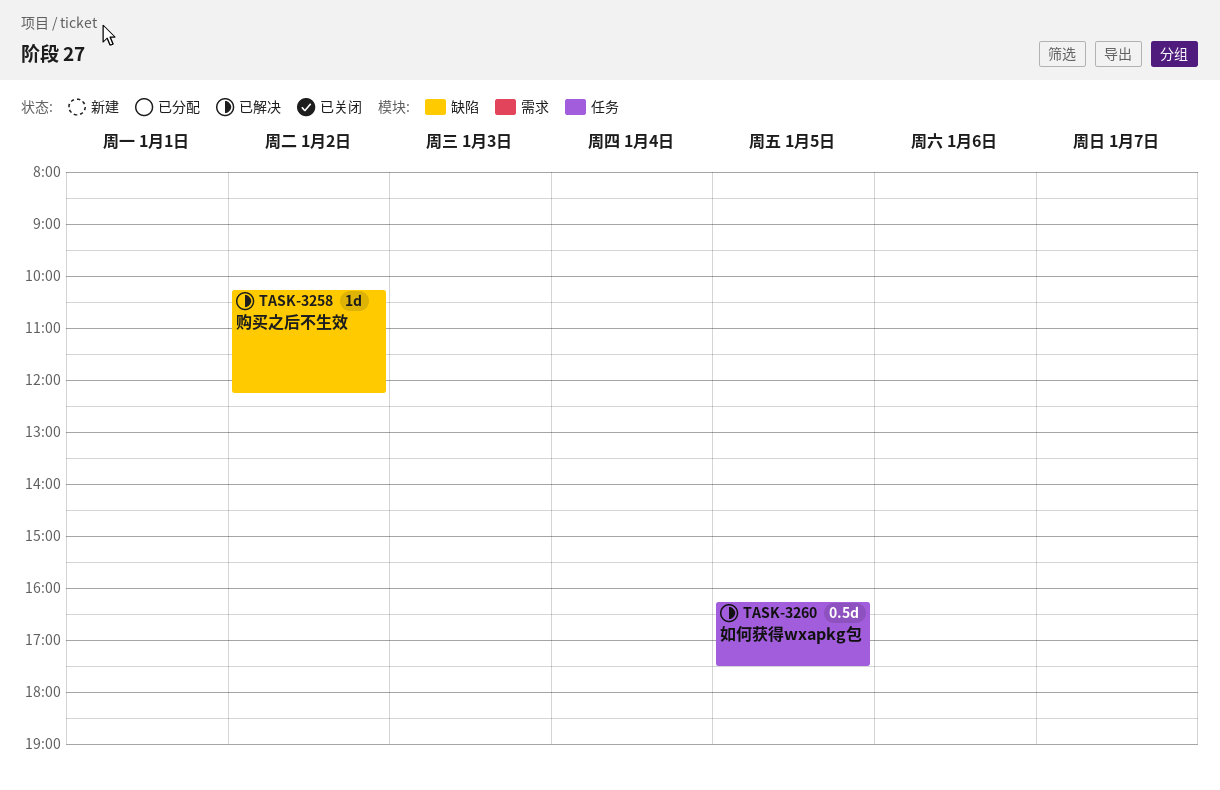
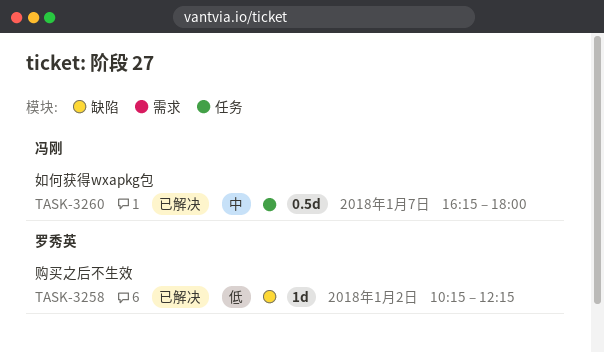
TASK-3260, day: Jan 5 -> Jan 7
TASK-3260, ends: 17:30 -> 18:00

